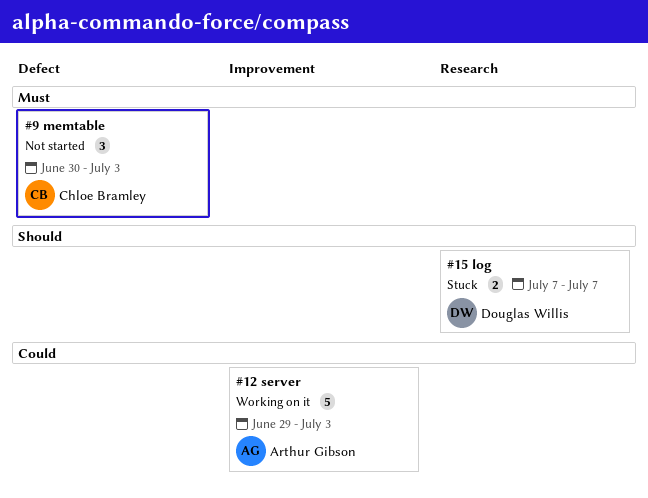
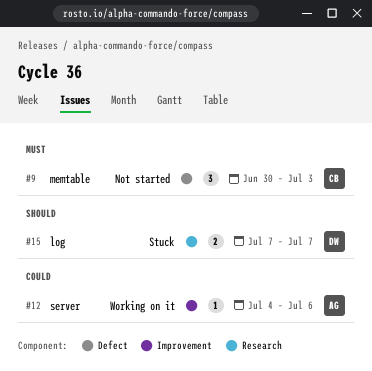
#12, estimate: 5 -> 1
#12, start: Jun 29 -> Jul 4
#12, due: Jul 3 -> Jul 6

